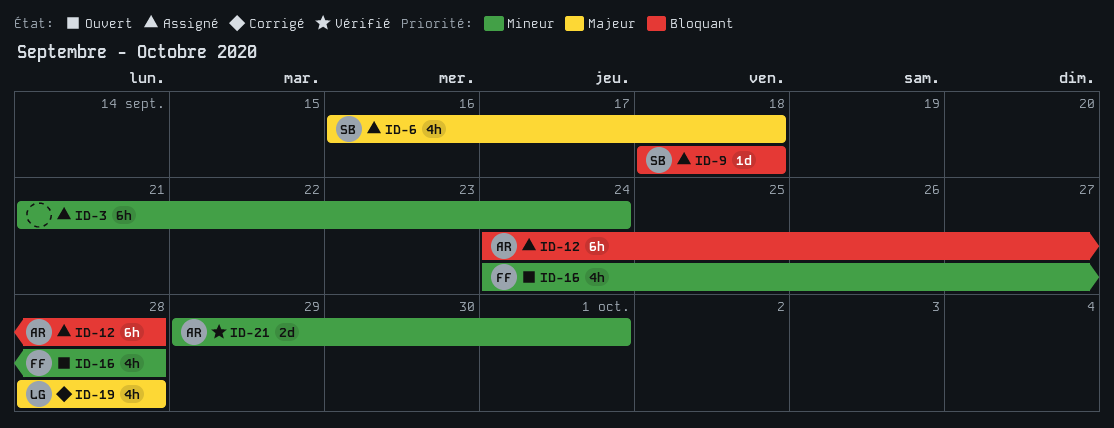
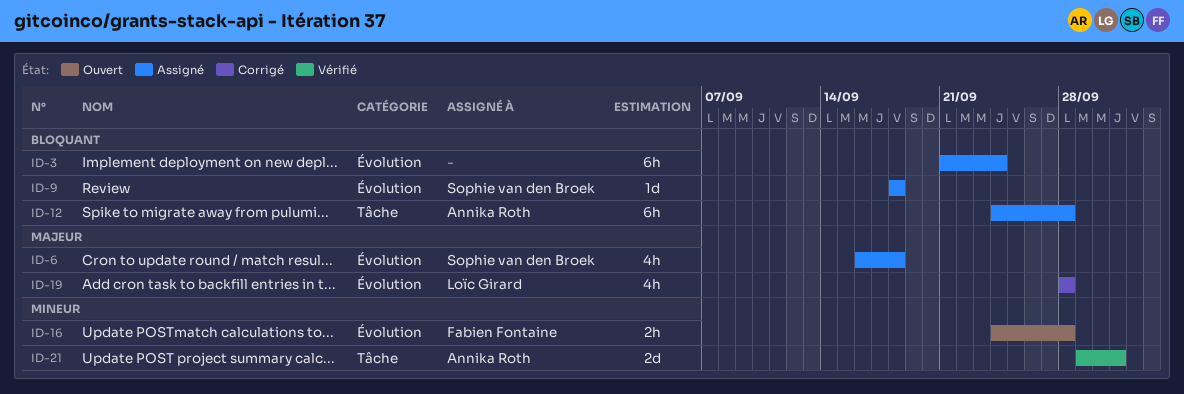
ID-3, priority: Mineur -> Bloquant
ID-16, estimate: 4h -> 2h

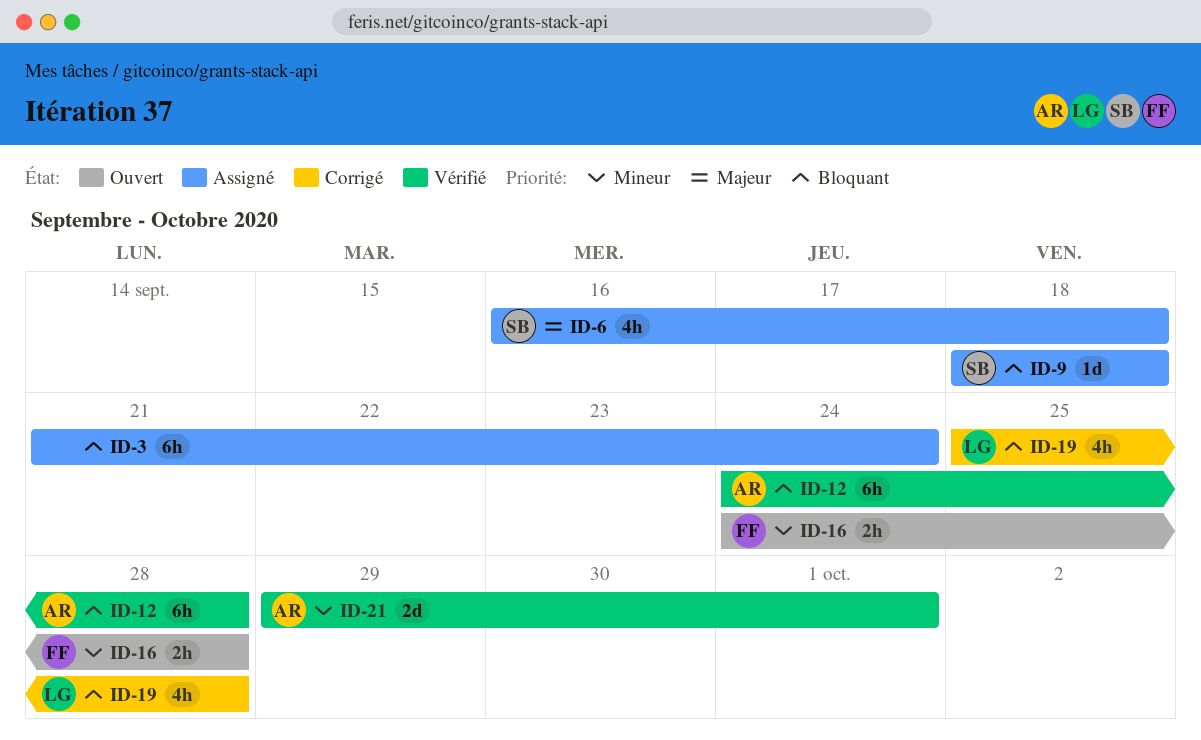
ID-12, status: Assigné -> Vérifié
ID-19, priority: Majeur -> Bloquant
ID-19, start: Sep 28 -> Sep 25

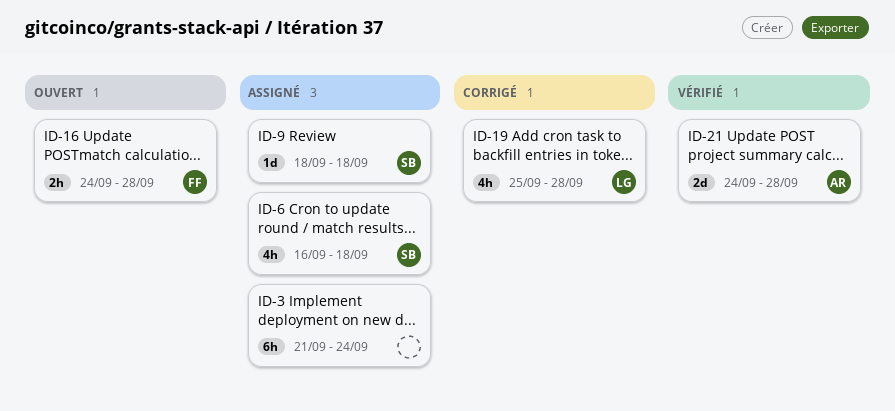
ID-12: present -> none
ID-21, start: Sep 29 -> Sep 24
ID-21, due: Oct 1 -> Sep 28

